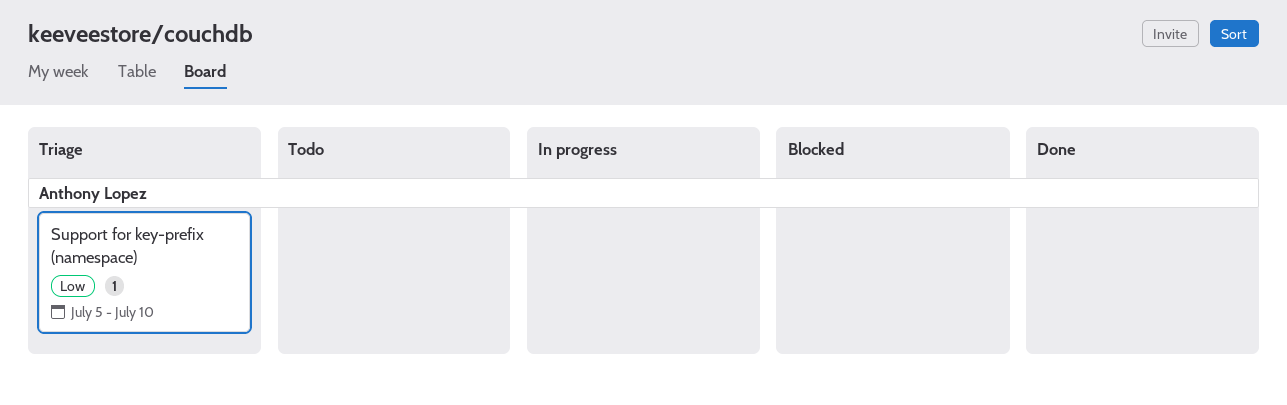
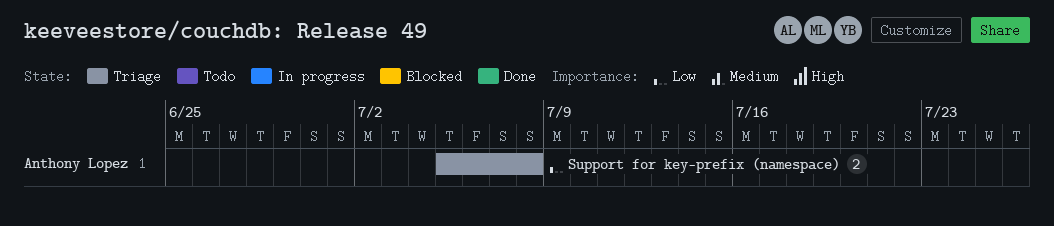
Support for key-prefix (namespace), estimate: 1 -> 2
Support for key-prefix (namespace), due: Jul 10 -> Jul 8

